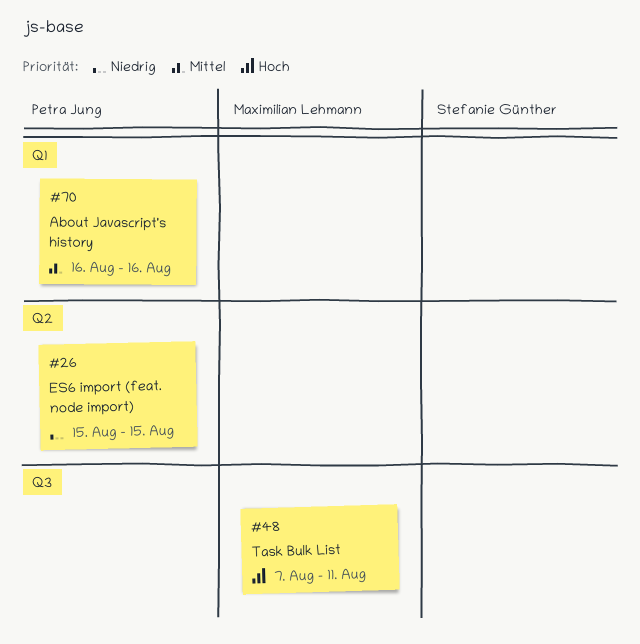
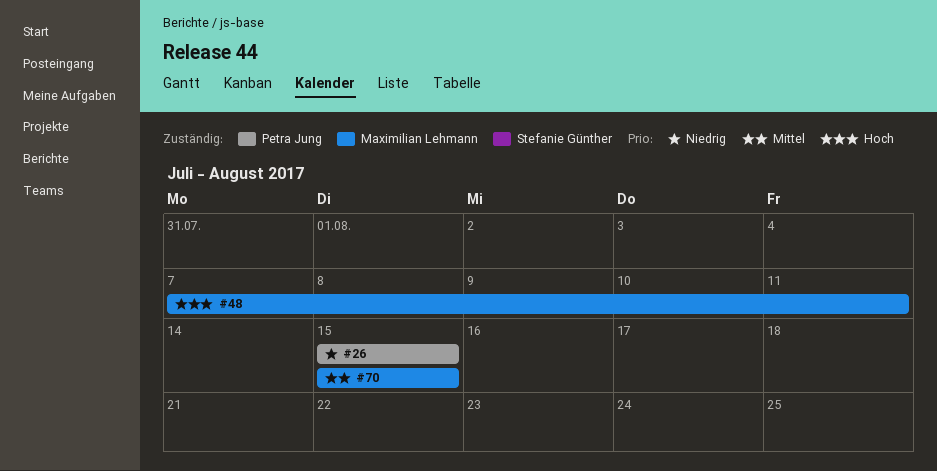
#70, owner: Petra Jung -> Maximilian Lehmann
#70, start: Aug 16 -> Aug 15
#70, due: Aug 16 -> Aug 15

